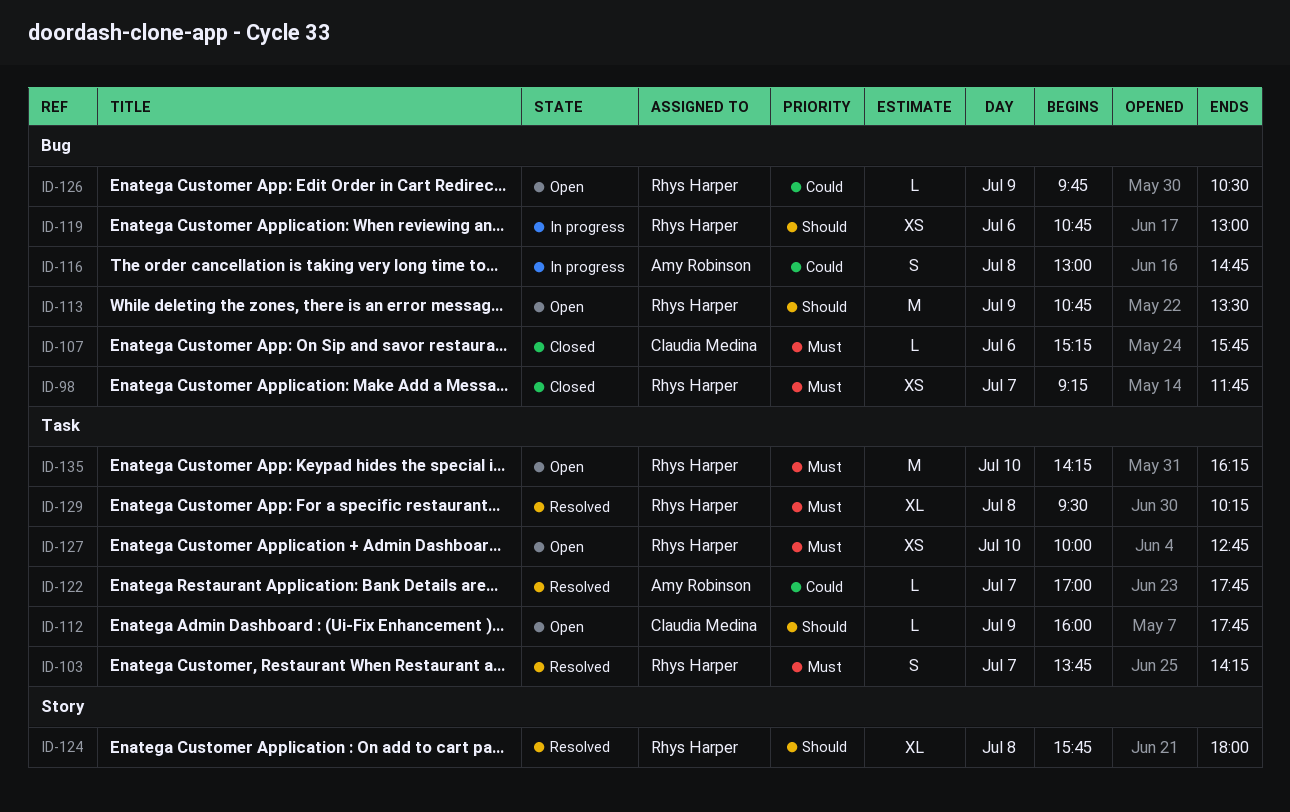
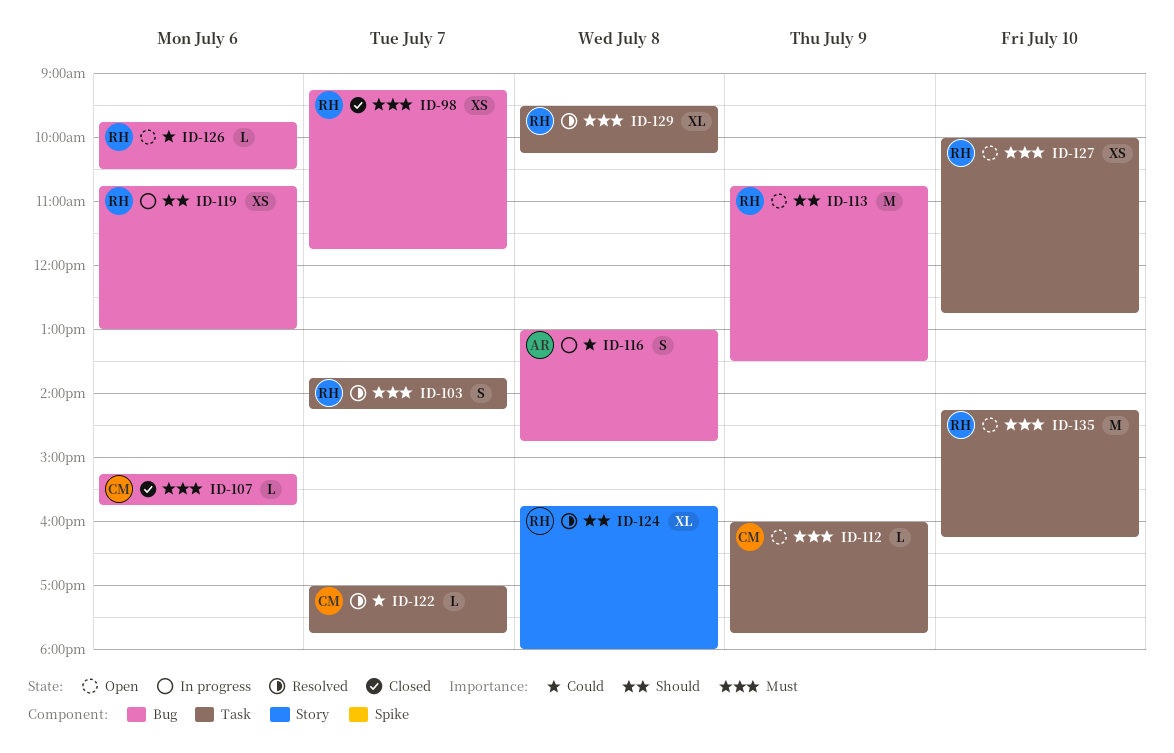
ID-112, priority: Should -> Must
ID-122, owner: Amy Robinson -> Claudia Medina
ID-126, day: Jul 9 -> Jul 6

